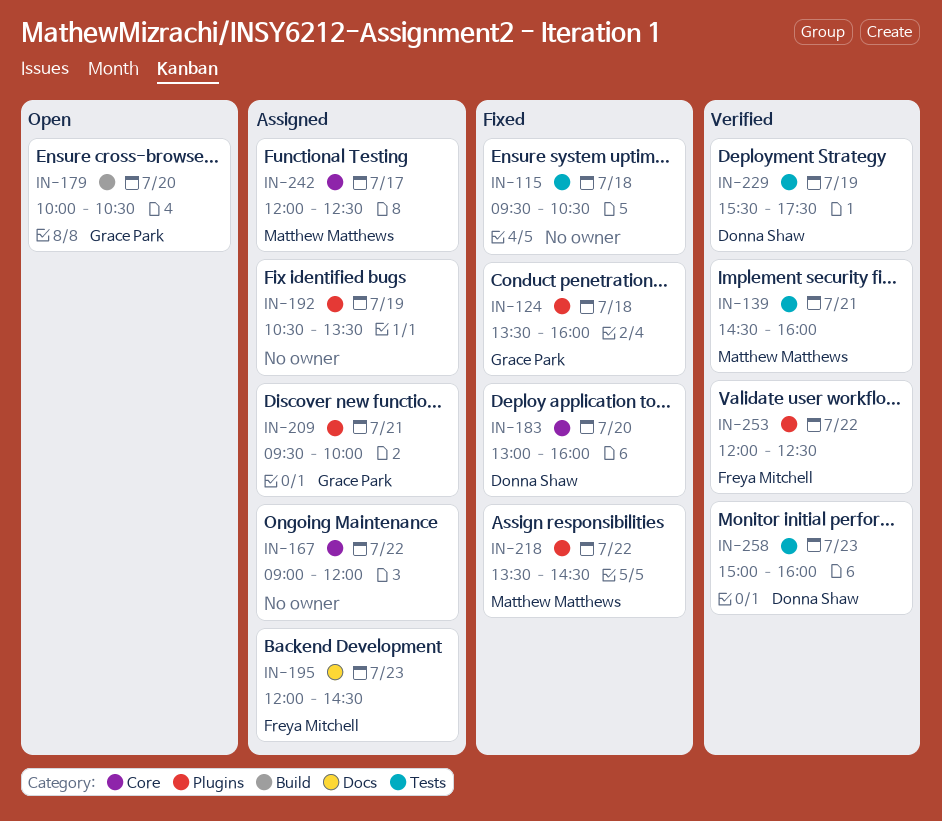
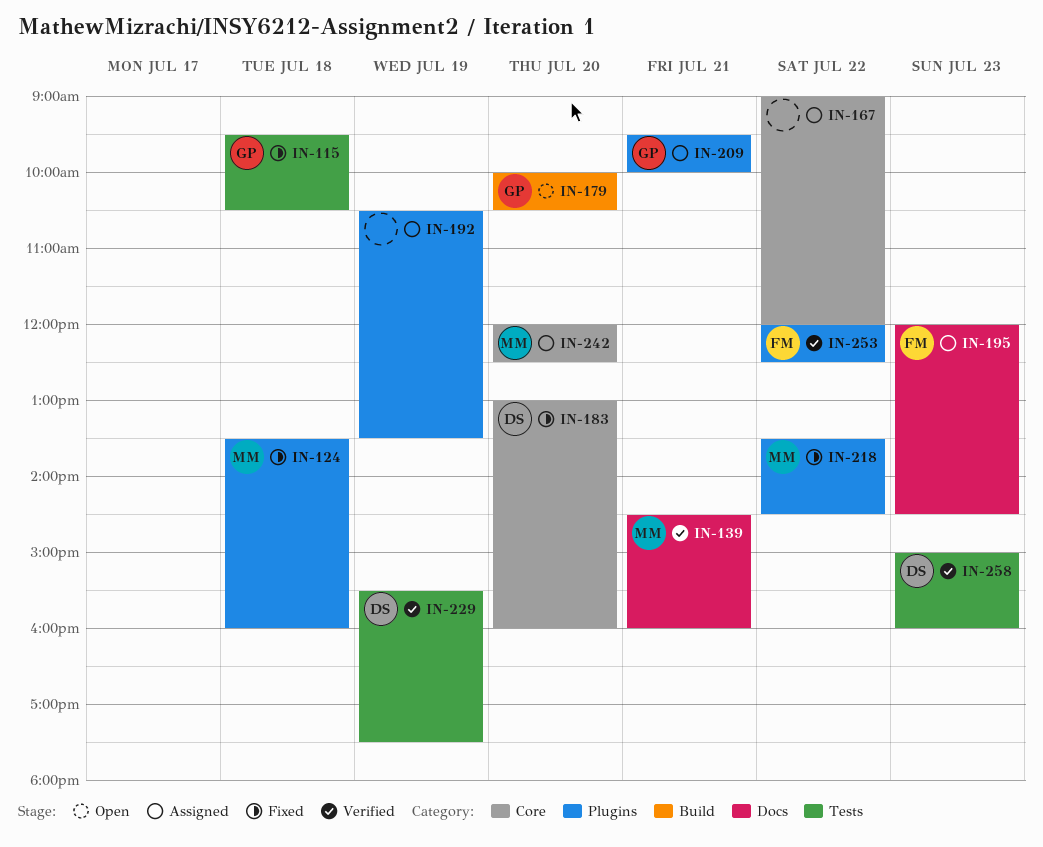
IN-115, owner: none -> Grace Park
IN-124, owner: Grace Park -> Matthew Matthews
IN-139, label: Tests -> Docs
IN-242, day: Jul 17 -> Jul 20

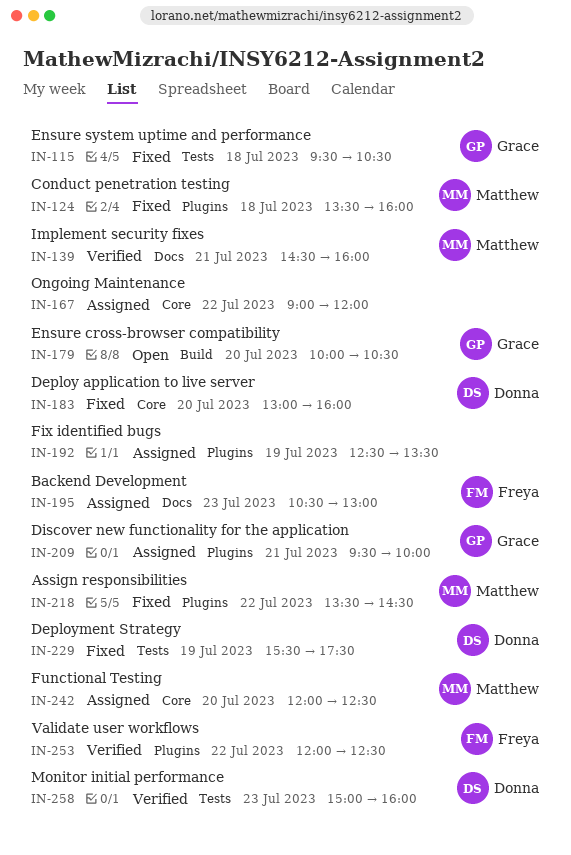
IN-192, begins: 10:30 -> 12:30
IN-195, begins: 12:00 -> 10:30
IN-195, ends: 14:30 -> 13:00
IN-229, status: Verified -> Fixed

